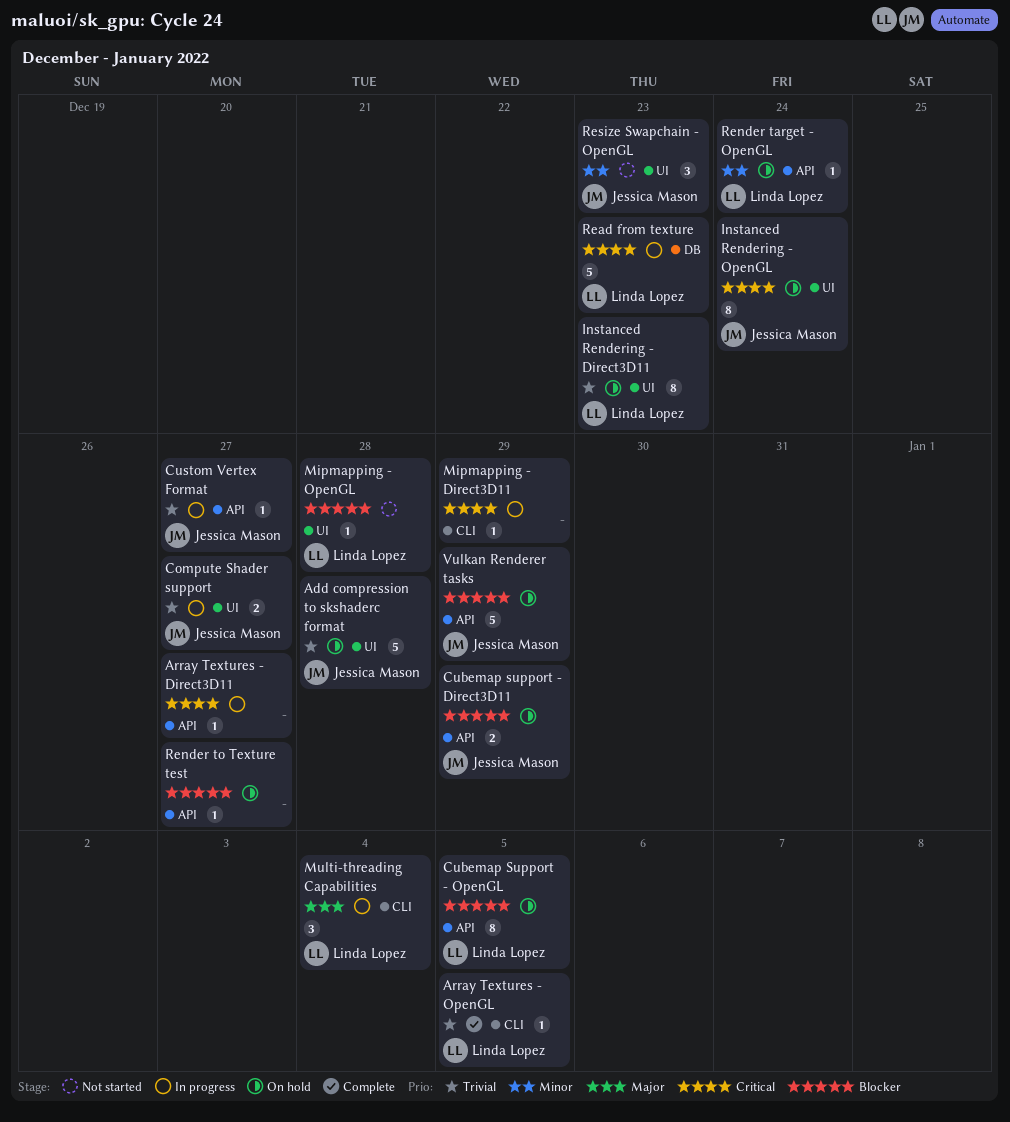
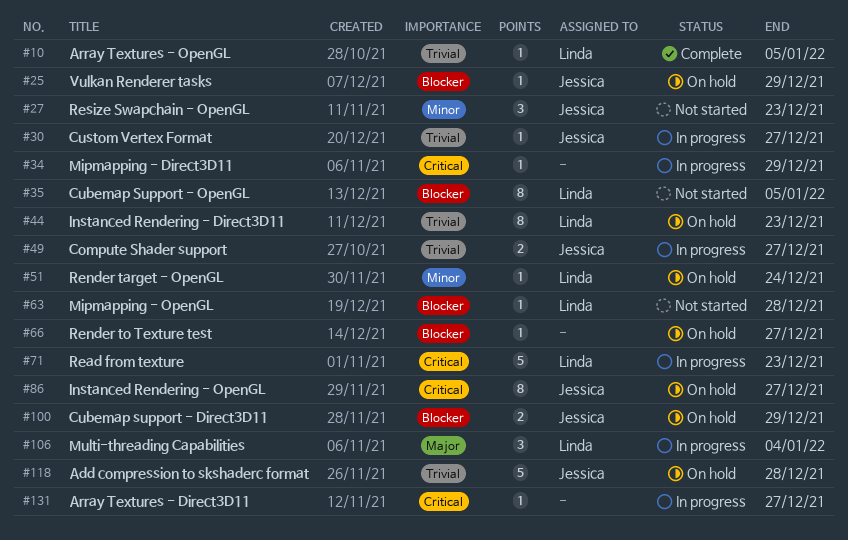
Cubemap Support - OpenGL, status: On hold -> Not started
Instanced Rendering - OpenGL, due: Dec 24 -> Dec 27
Vulkan Renderer tasks, estimate: 5 -> 1

